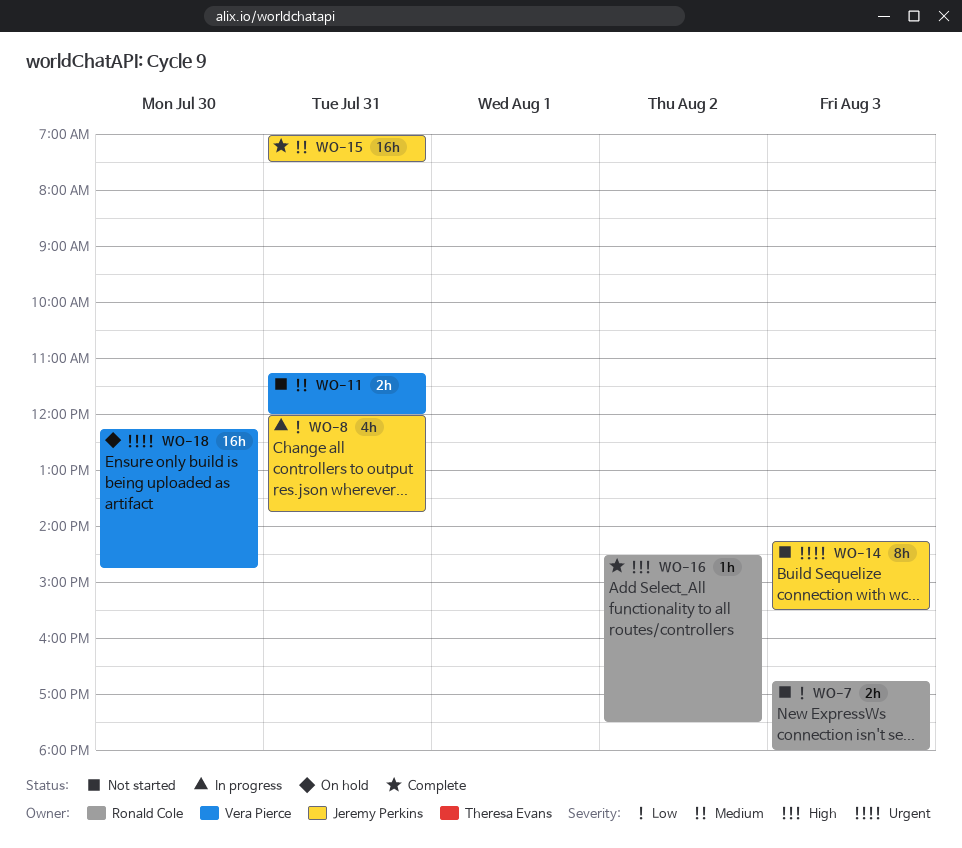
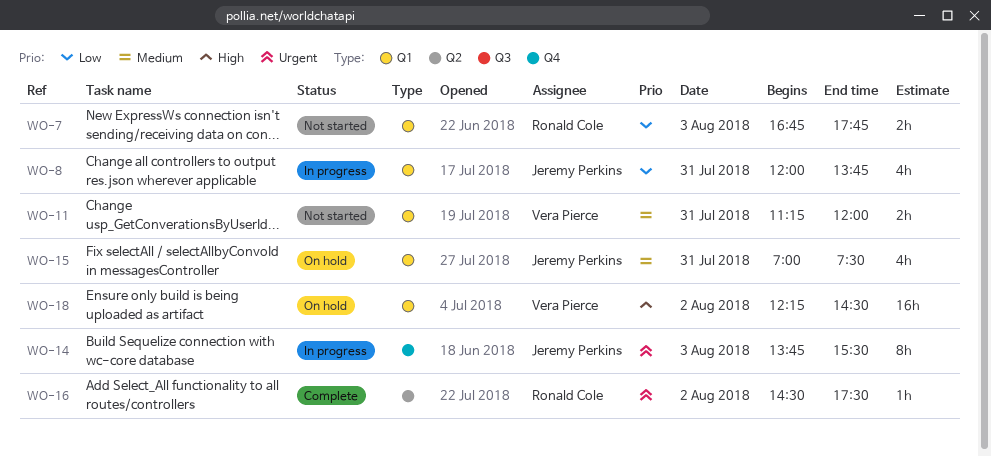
WO-7, ends: 18:00 -> 17:45
WO-14, status: Not started -> In progress
WO-14, begins: 14:15 -> 13:45
WO-15, status: Complete -> On hold
WO-15, estimate: 16h -> 4h
WO-16, priority: High -> Urgent
WO-18, priority: Urgent -> High
WO-18, day: Jul 30 -> Aug 2
WO-18, ends: 14:45 -> 14:30

